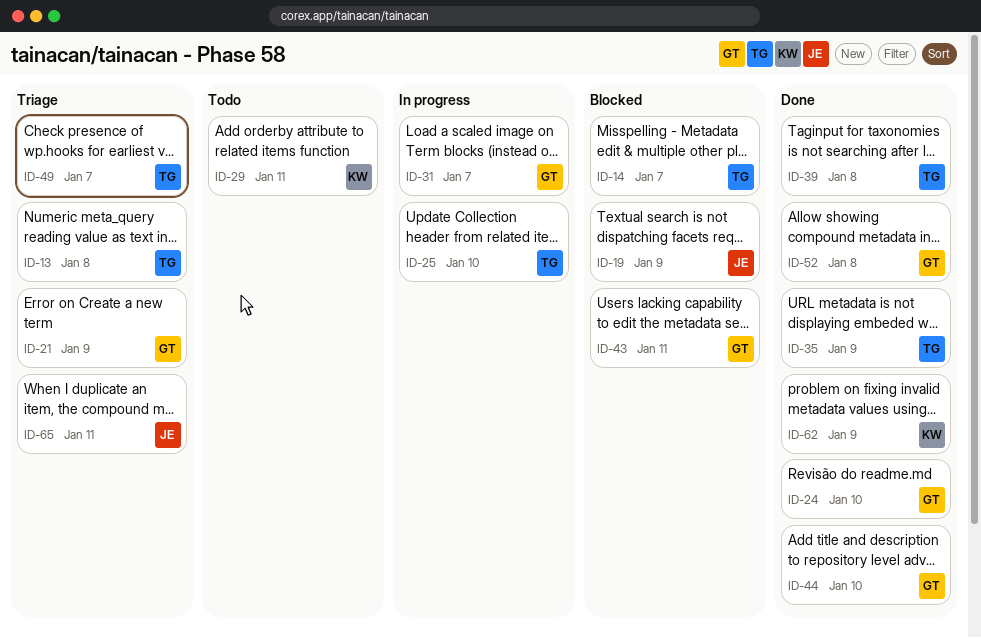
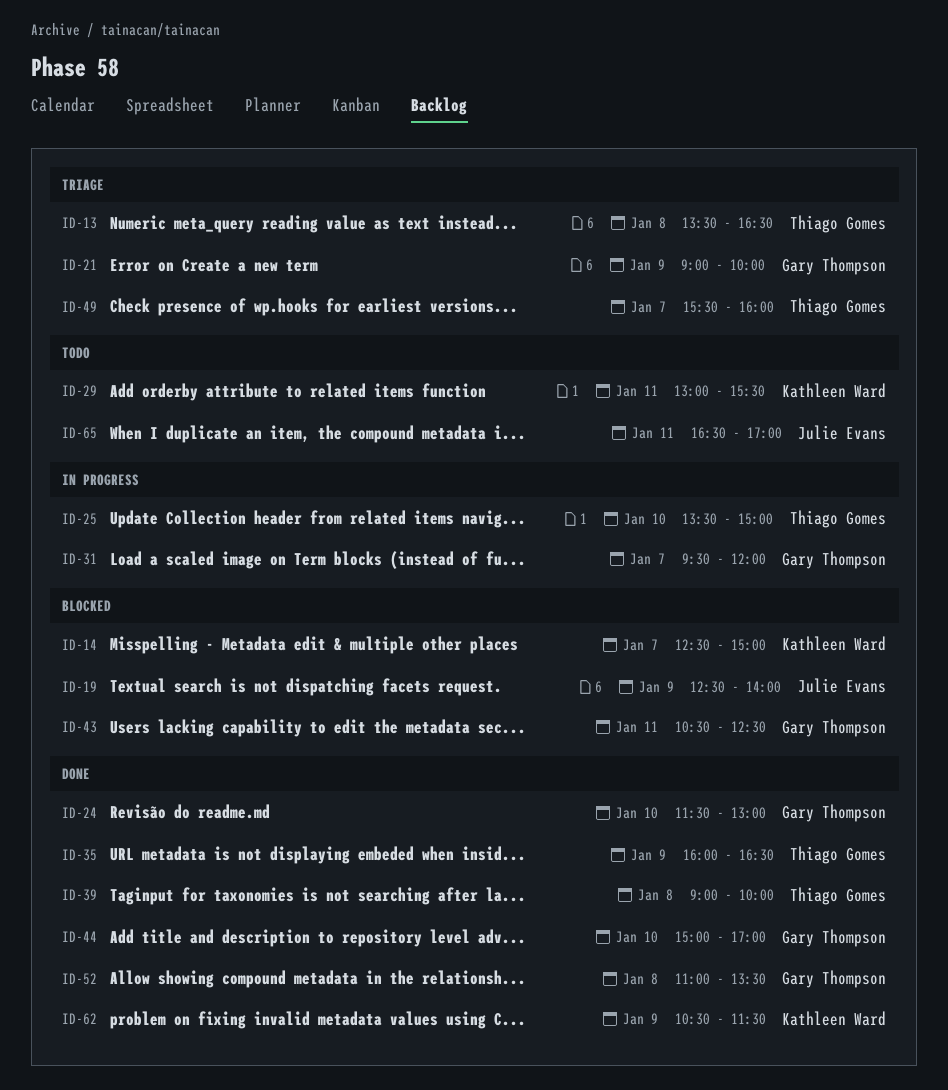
ID-14, owner: Thiago Gomes -> Kathleen Ward
ID-65, status: Triage -> Todo

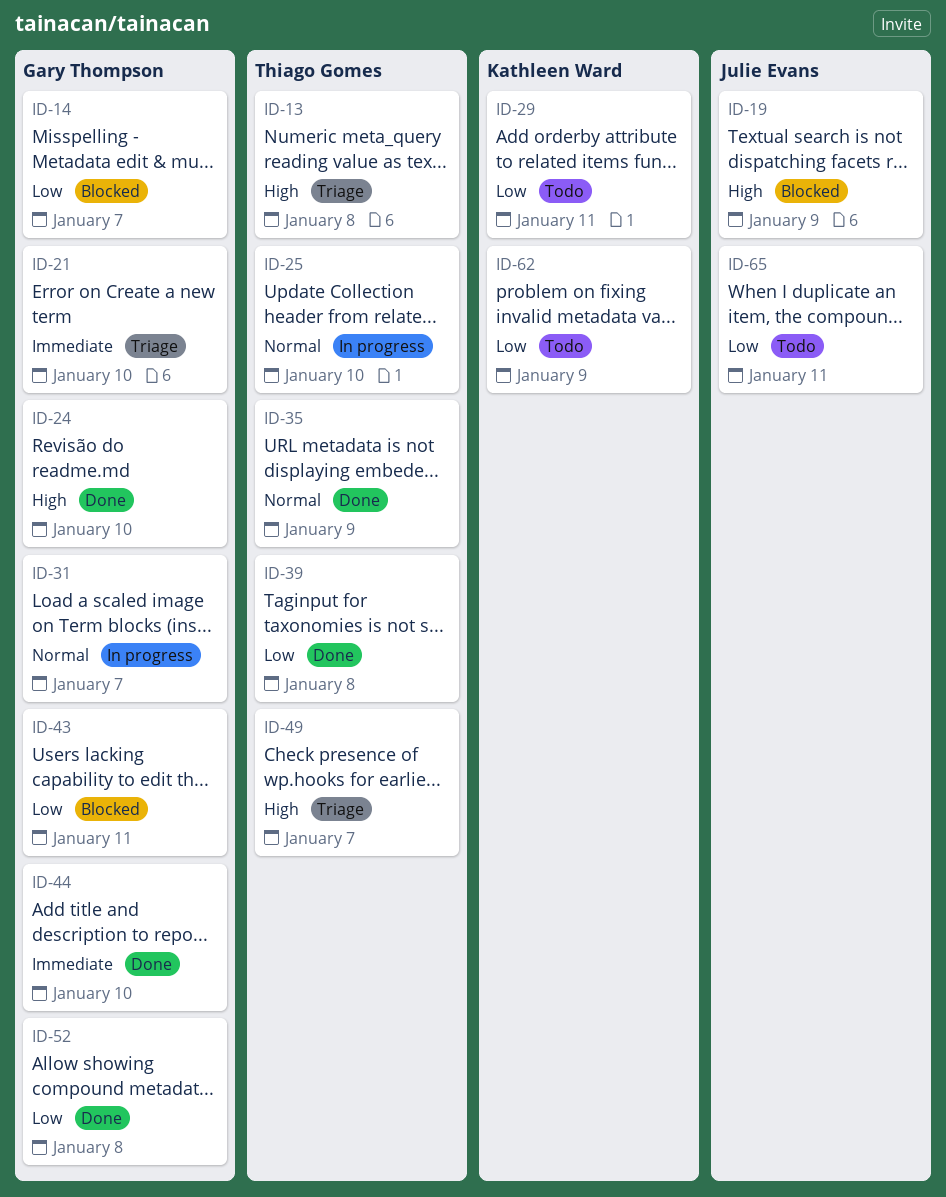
ID-14, owner: Kathleen Ward -> Gary Thompson
ID-21, day: Jan 9 -> Jan 10
ID-62, status: Done -> Todo

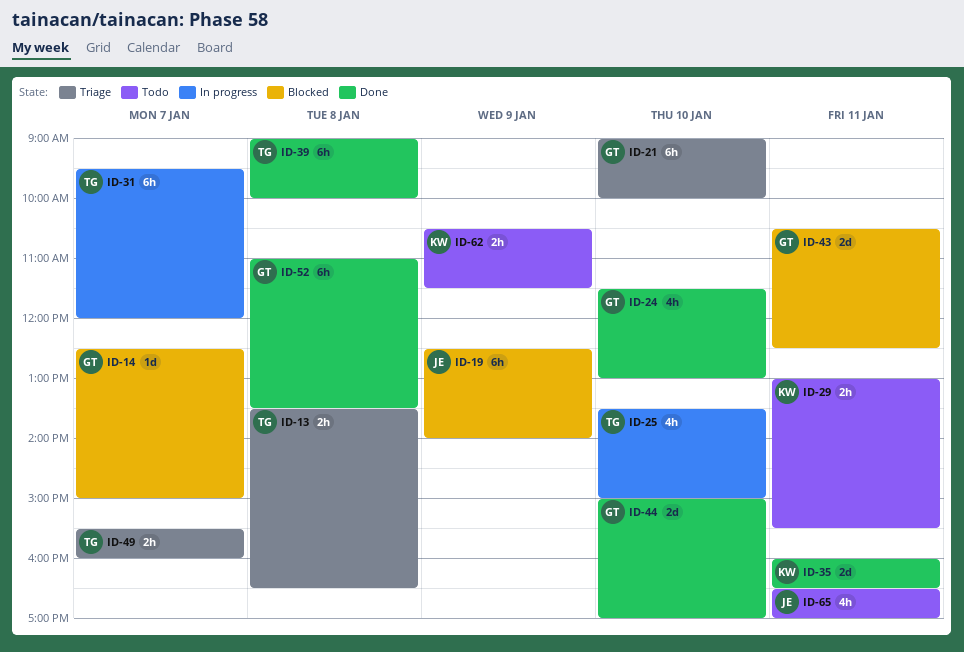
ID-31, owner: Gary Thompson -> Thiago Gomes
ID-35, owner: Thiago Gomes -> Kathleen Ward
ID-35, day: Jan 9 -> Jan 11

